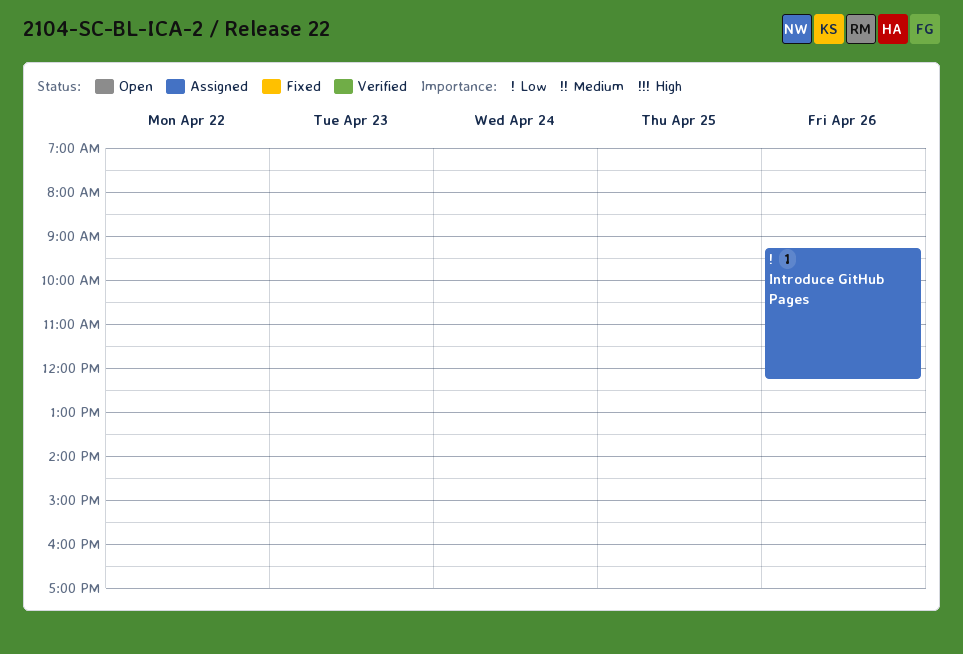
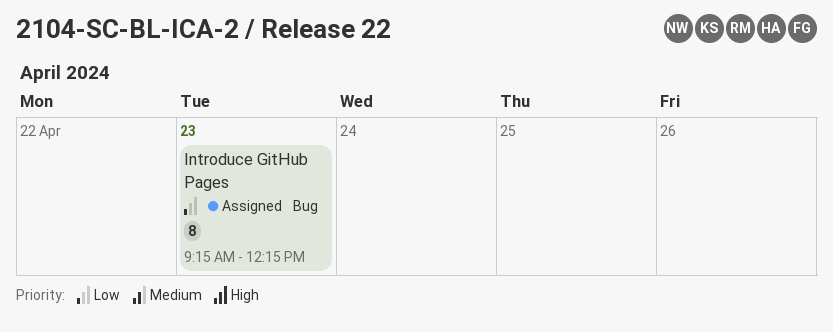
Introduce GitHub Pages, estimate: 1 -> 8
Introduce GitHub Pages, day: Apr 26 -> Apr 23

